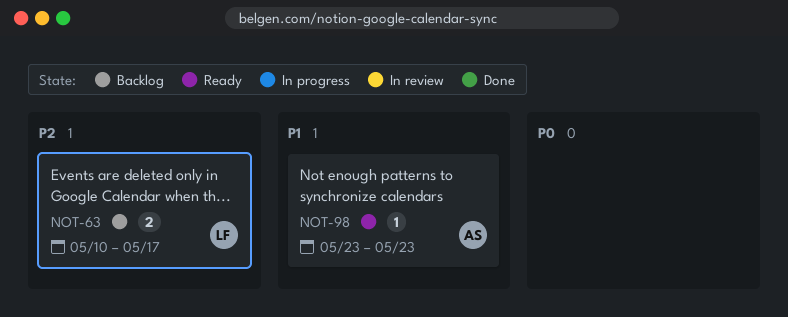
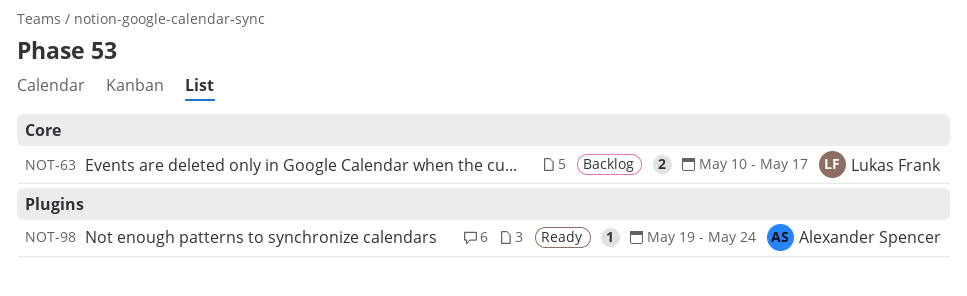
NOT-98, start: May 23 -> May 19
NOT-98, due: May 23 -> May 24

